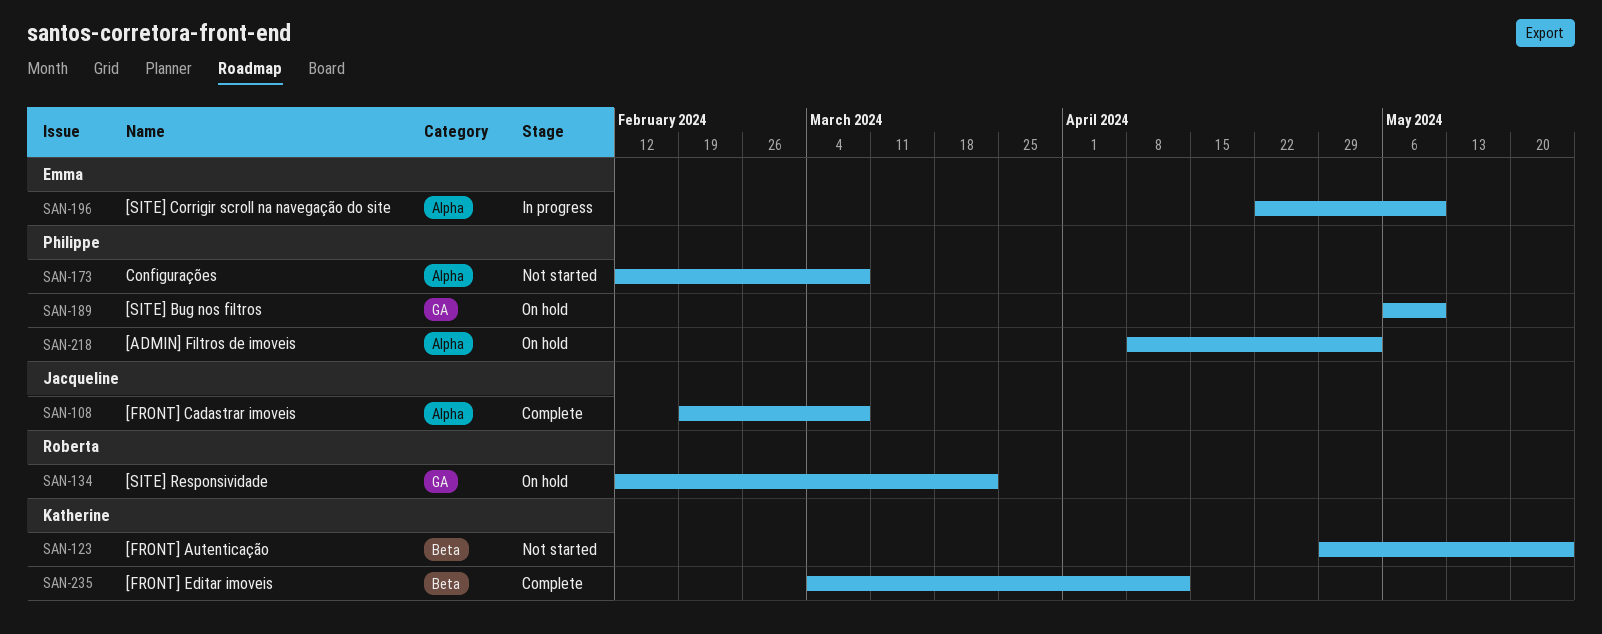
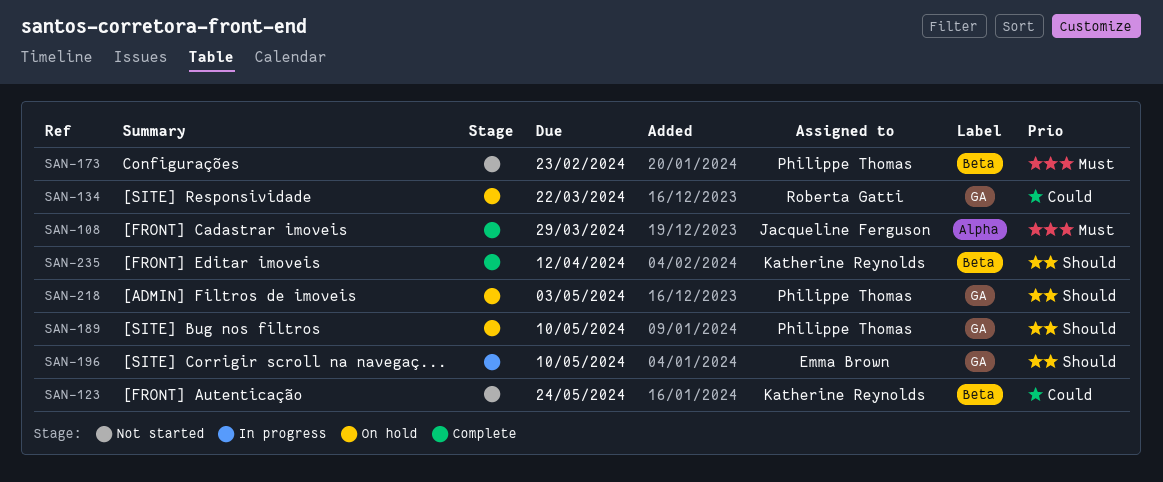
SAN-108, due: Mar 8 -> Mar 29
SAN-173, label: Alpha -> Beta
SAN-173, due: Mar 8 -> Feb 23
SAN-196, label: Alpha -> GA
SAN-218, label: Alpha -> GA

